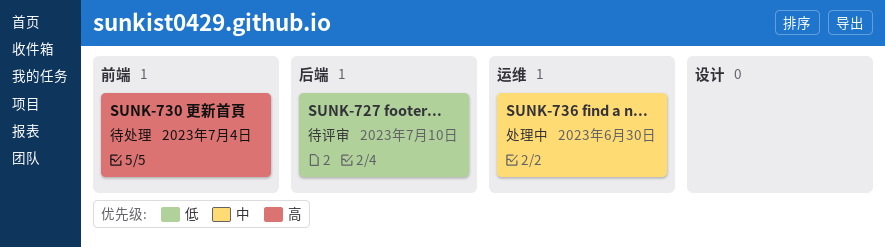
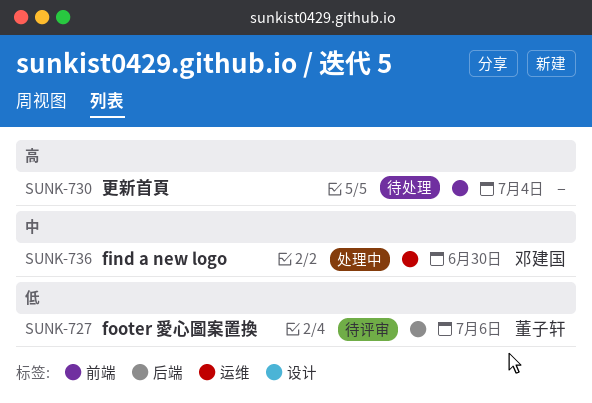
SUNK-727, due: Jul 10 -> Jul 6

